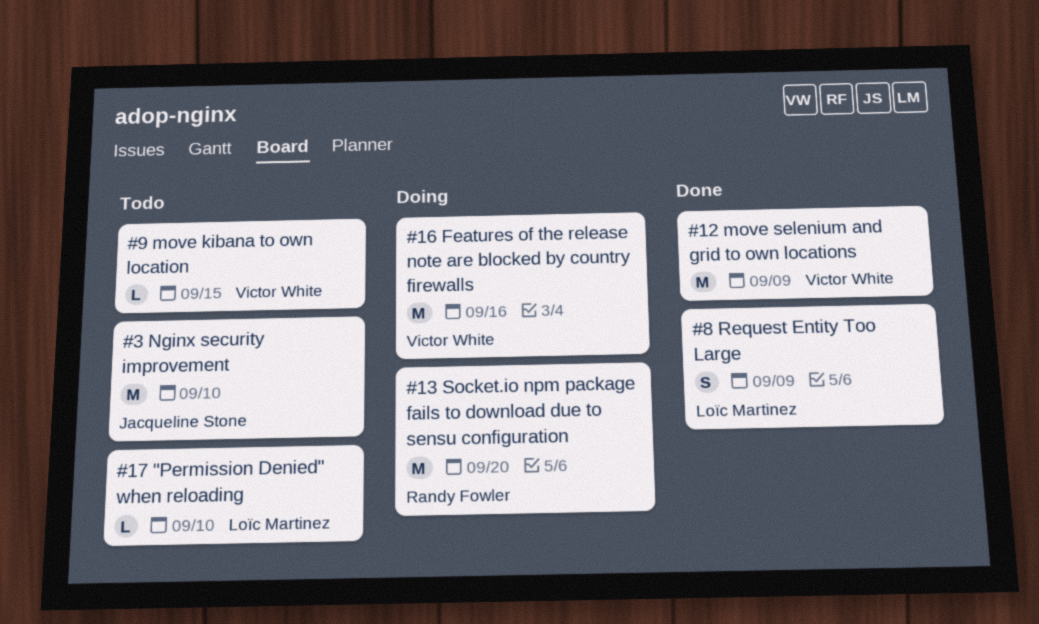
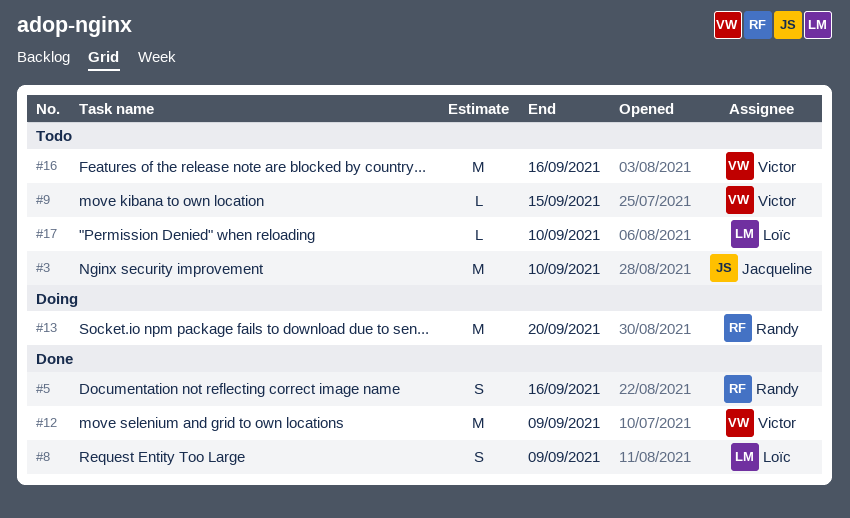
#5: none -> present
#16, status: Doing -> Todo

